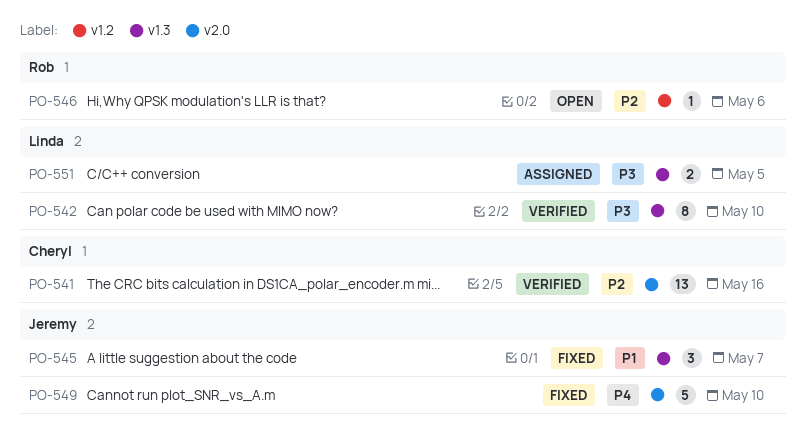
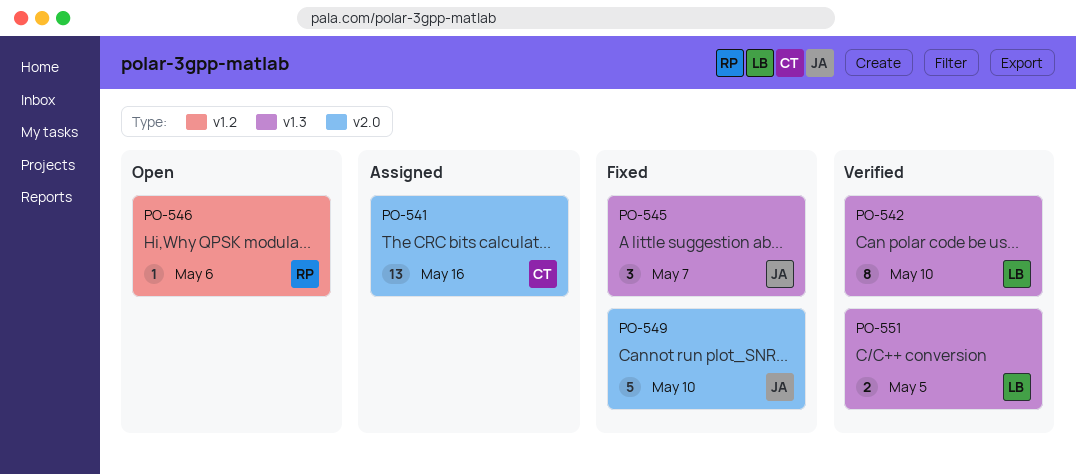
PO-541, status: Verified -> Assigned
PO-551, status: Assigned -> Verified

